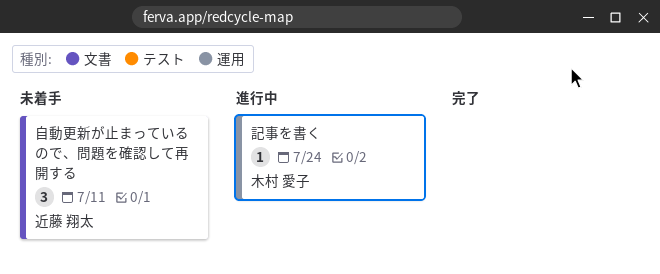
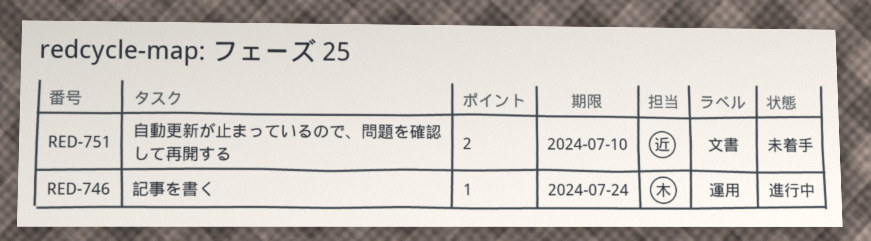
自動更新が止まっているので、問題を確認して再開する, estimate: 3 -> 2
自動更新が止まっているので、問題を確認して再開する, due: Jul 11 -> Jul 10

